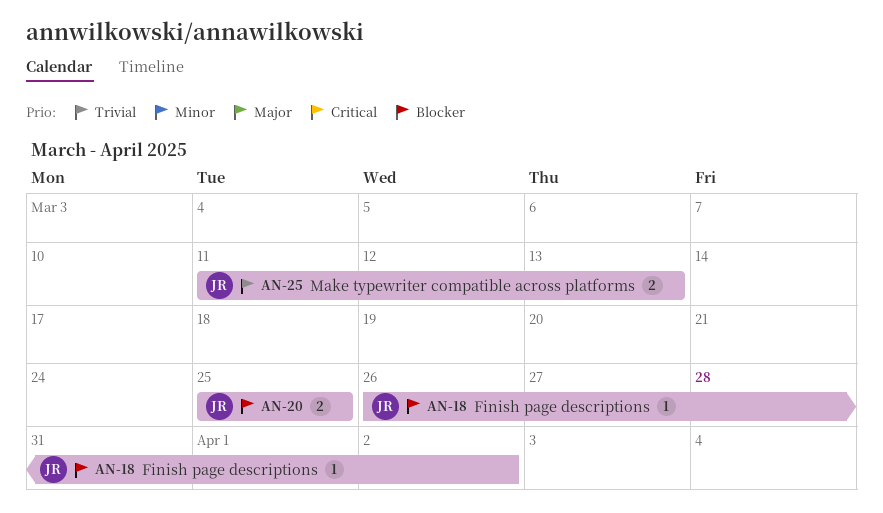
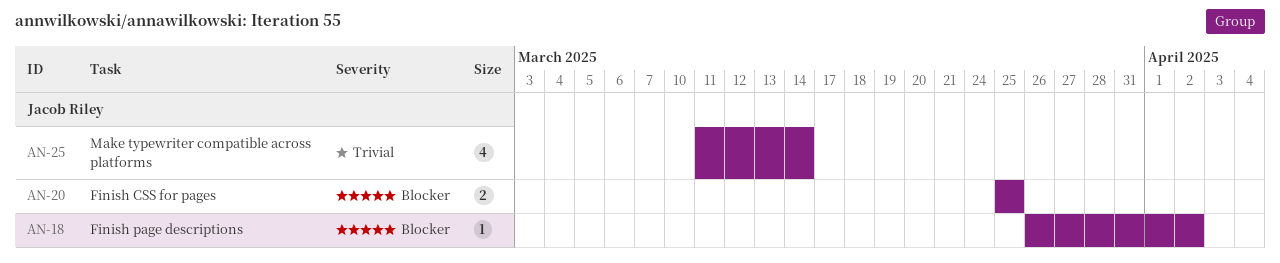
AN-25, estimate: 2 -> 4
AN-25, due: Mar 13 -> Mar 14

